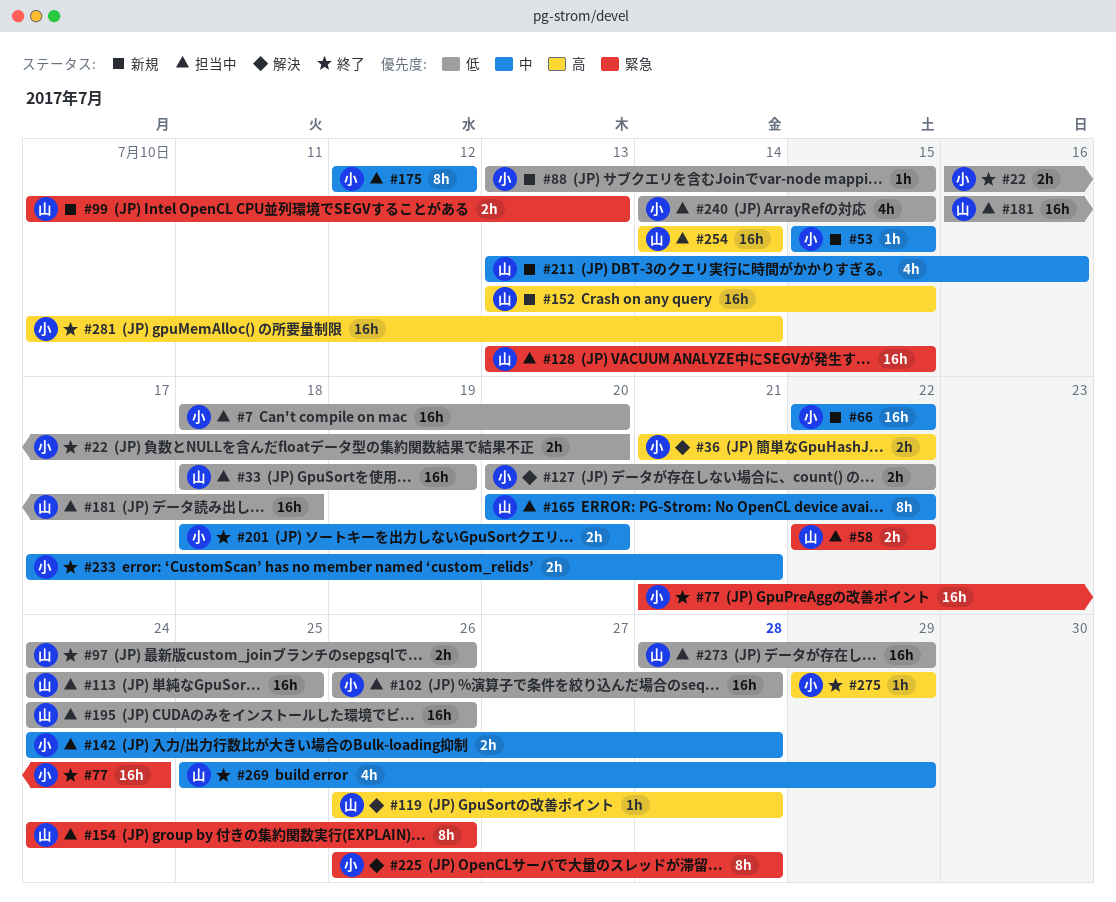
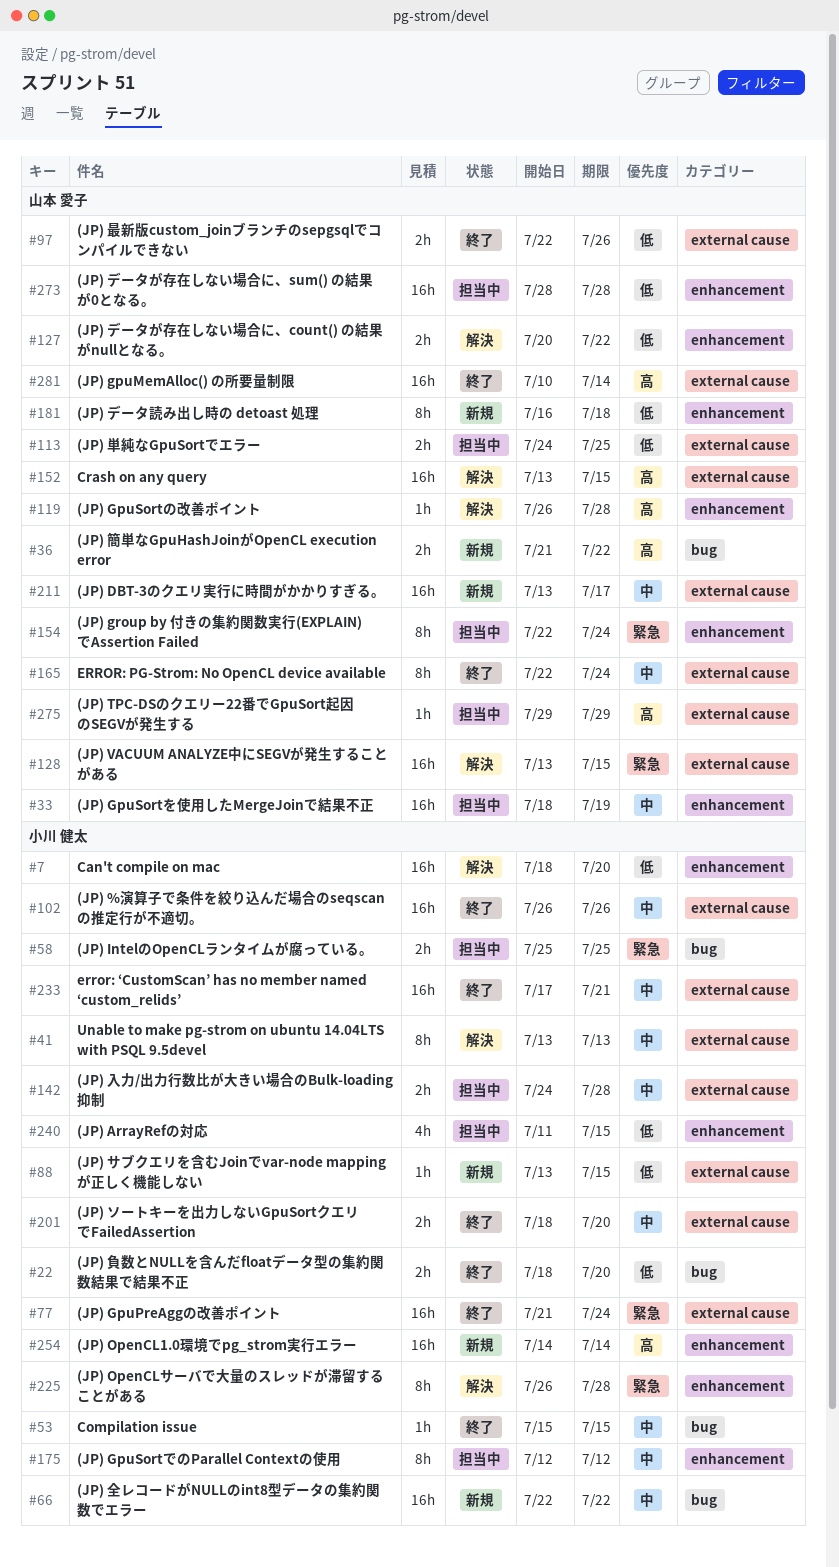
#7, status: 担当中 -> 解決
#22, start: Jul 16 -> Jul 18
#33, priority: 低 -> 中
#36, status: 解決 -> 新規
#36, owner: 小川 健太 -> 山本 愛子
#41: none -> present
#53, status: 新規 -> 終了
#58, owner: 山本 愛子 -> 小川 健太
#58, start: Jul 22 -> Jul 25
#58, due: Jul 22 -> Jul 25
#97, start: Jul 24 -> Jul 22
#99: present -> none
#102, status: 担当中 -> 終了
#102, priority: 低 -> 中
#102, due: Jul 28 -> Jul 26
#113, estimate: 16h -> 2h
#127, owner: 小川 健太 -> 山本 愛子
#128, status: 担当中 -> 解決
#152, status: 新規 -> 解決
#154, start: Jul 24 -> Jul 22
#154, due: Jul 26 -> Jul 24
#165, status: 担当中 -> 終了
#165, start: Jul 20 -> Jul 22
#165, due: Jul 22 -> Jul 24
#181, status: 担当中 -> 新規
#181, estimate: 16h -> 8h
#195: present -> none
#211, estimate: 4h -> 16h
#211, due: Jul 16 -> Jul 17
#233, estimate: 2h -> 16h
#240, start: Jul 14 -> Jul 11
#254, status: 担当中 -> 新規
#254, owner: 山本 愛子 -> 小川 健太
#269: present -> none
#273, due: Jul 29 -> Jul 28
#275, status: 終了 -> 担当中
#275, owner: 小川 健太 -> 山本 愛子
#281, owner: 小川 健太 -> 山本 愛子

